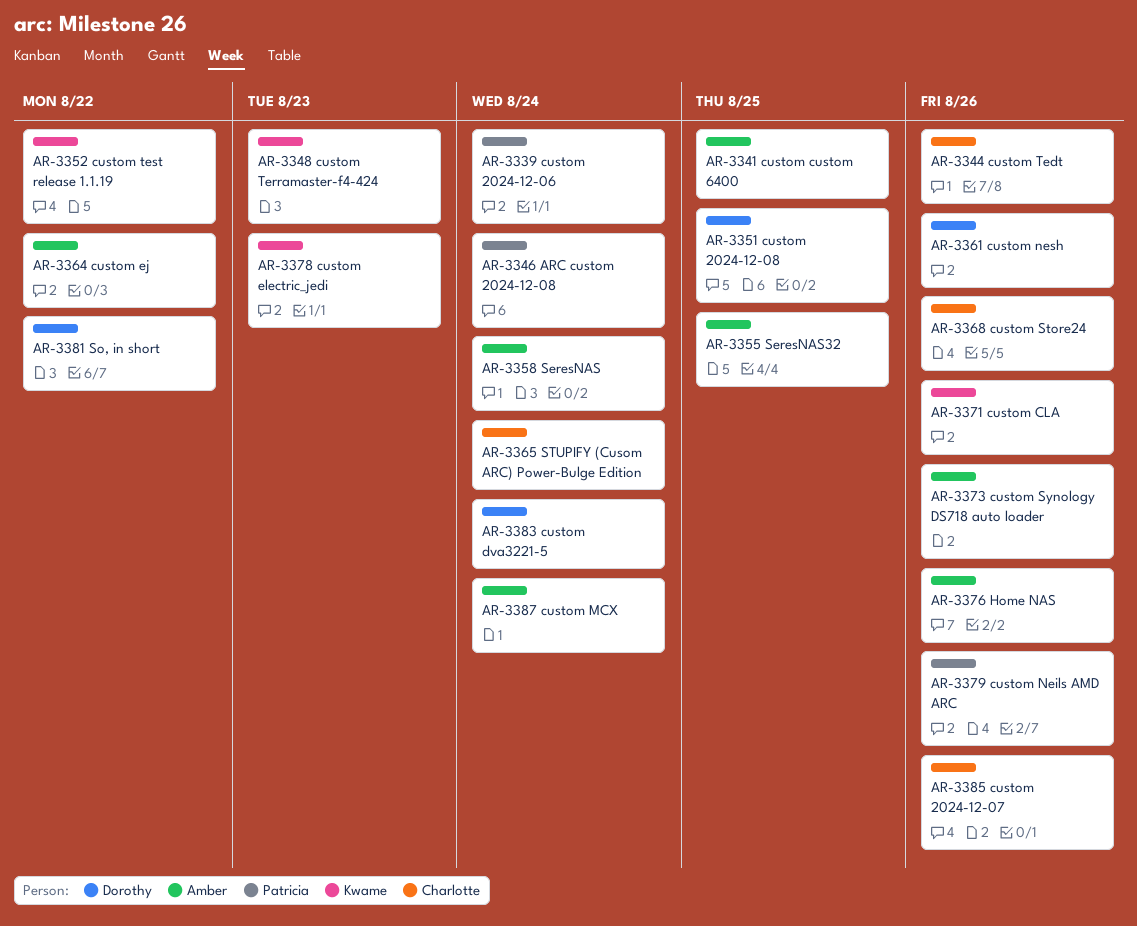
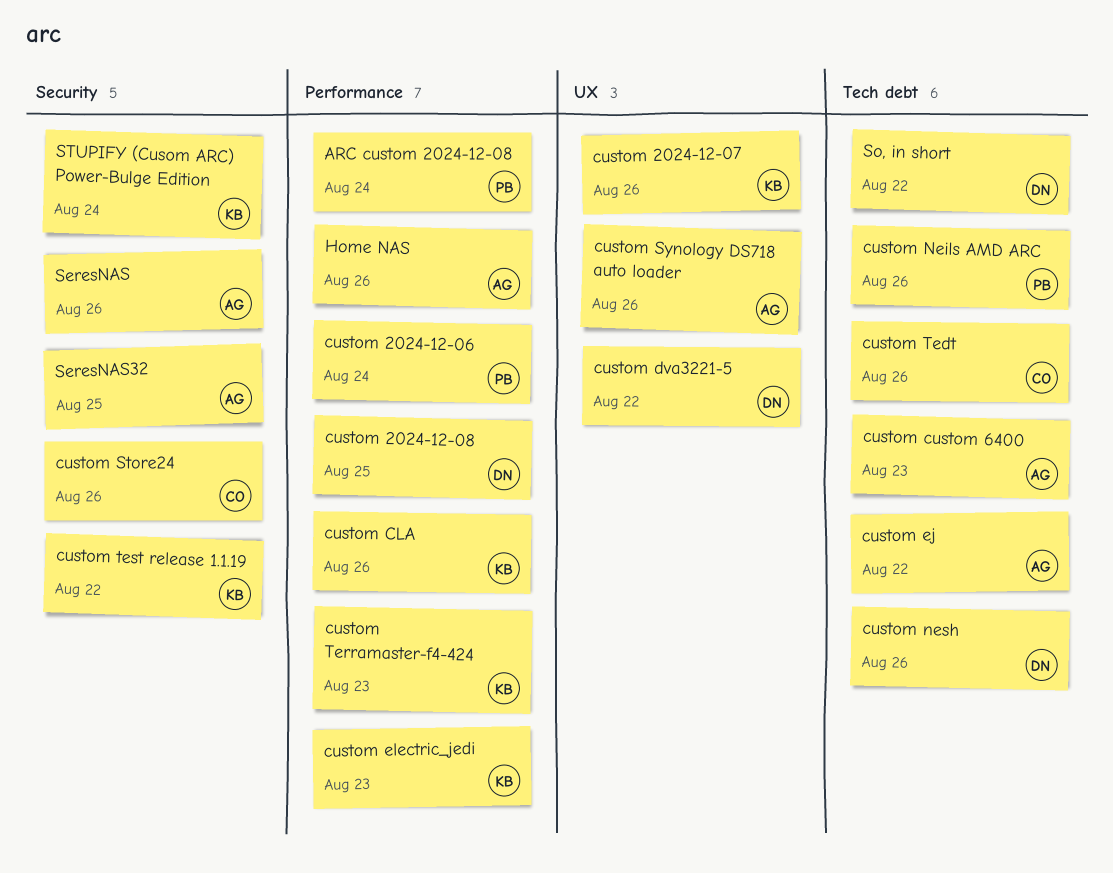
custom 2024-12-07, owner: Charlotte -> Kwame
custom custom 6400, due: Aug 25 -> Aug 23
custom dva3221-5, due: Aug 24 -> Aug 22
custom MCX: present -> none
SeresNAS, due: Aug 24 -> Aug 26
STUPIFY (Cusom ARC) Power-Bulge Edition, owner: Charlotte -> Kwame

